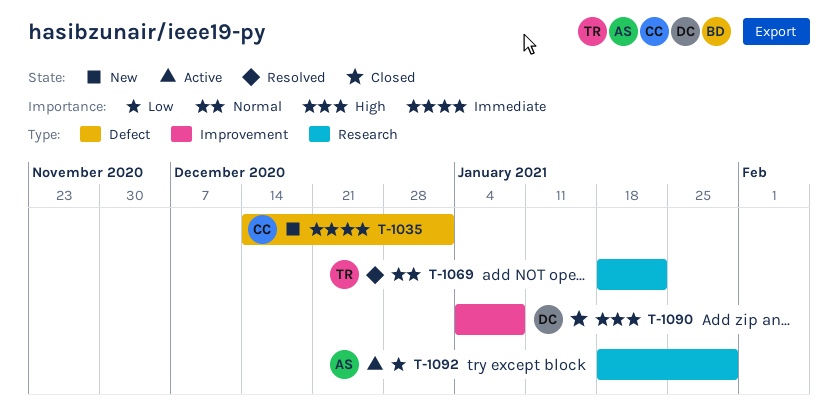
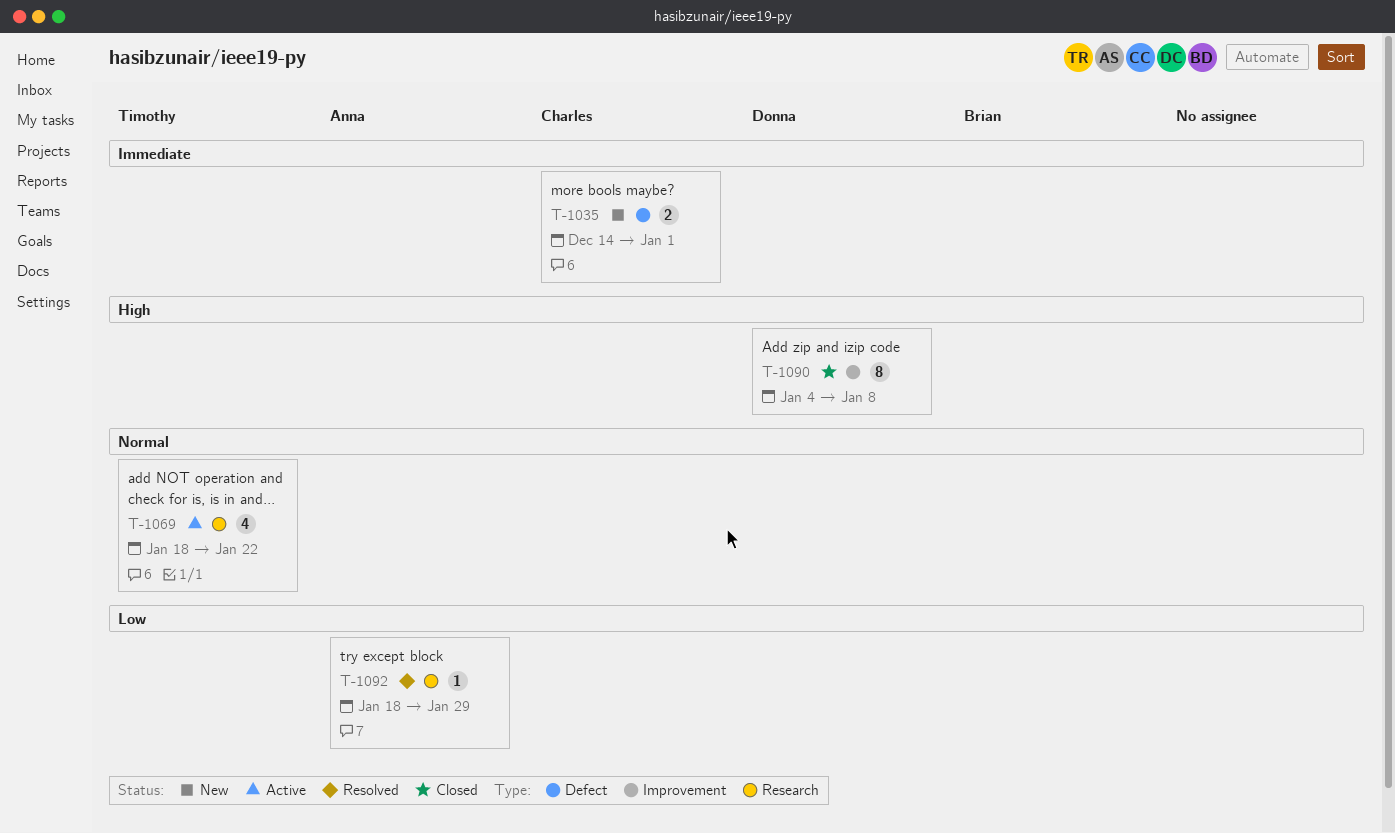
T-1069, status: Resolved -> Active
T-1092, status: Active -> Resolved

